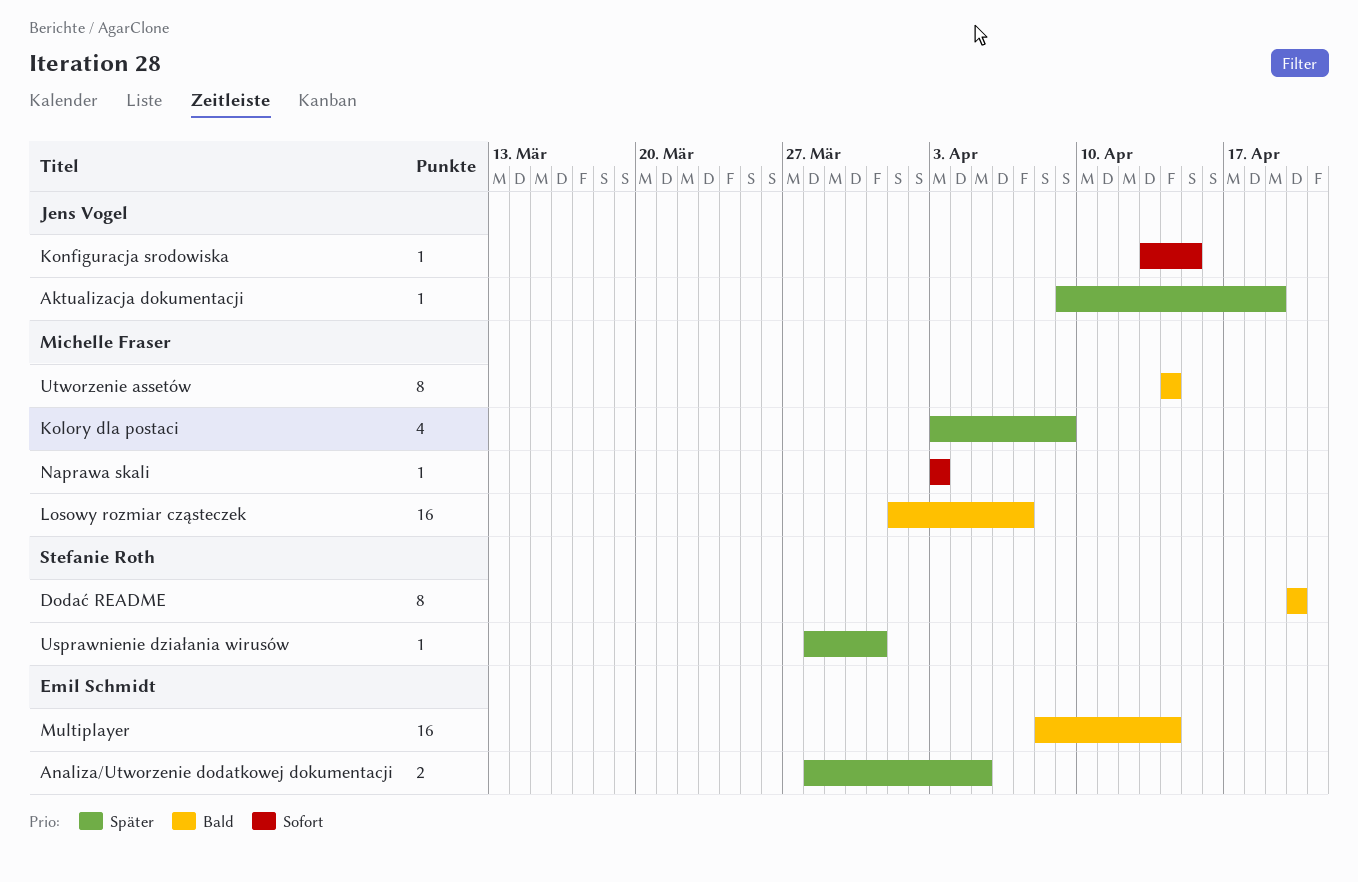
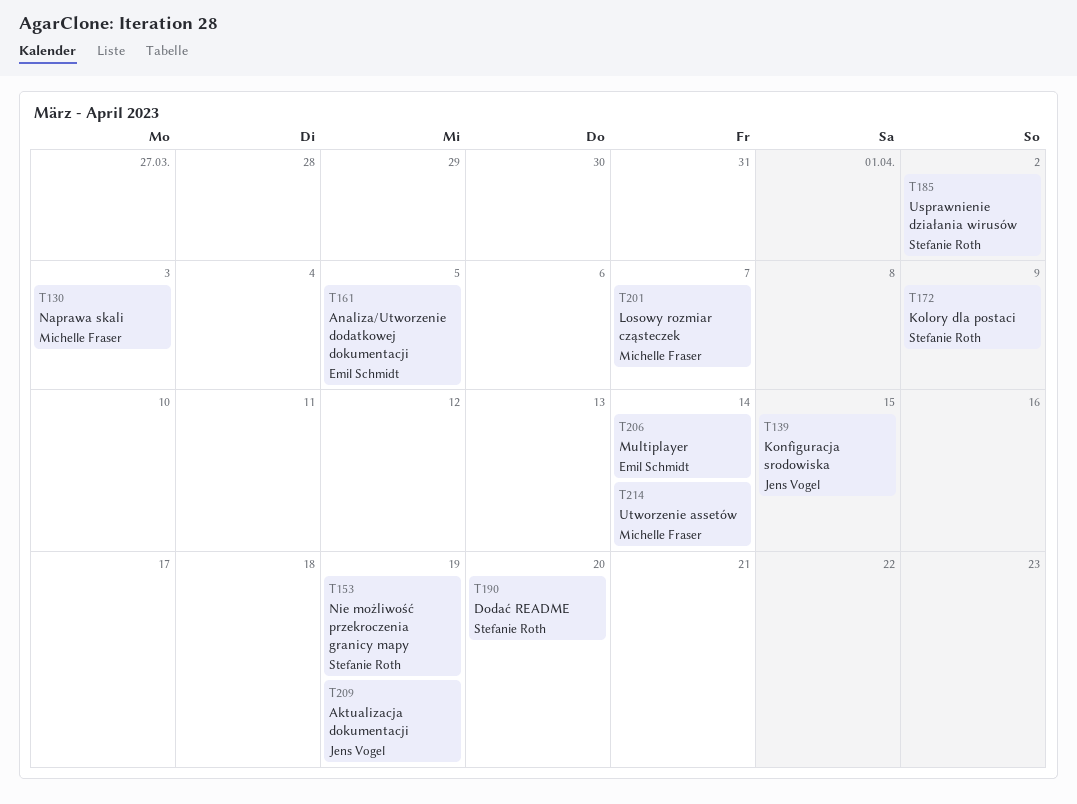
Kolory dla postaci, owner: Michelle Fraser -> Stefanie Roth
Nie możliwość przekroczenia granicy mapy: none -> present
Usprawnienie działania wirusów, due: Mar 31 -> Apr 2

